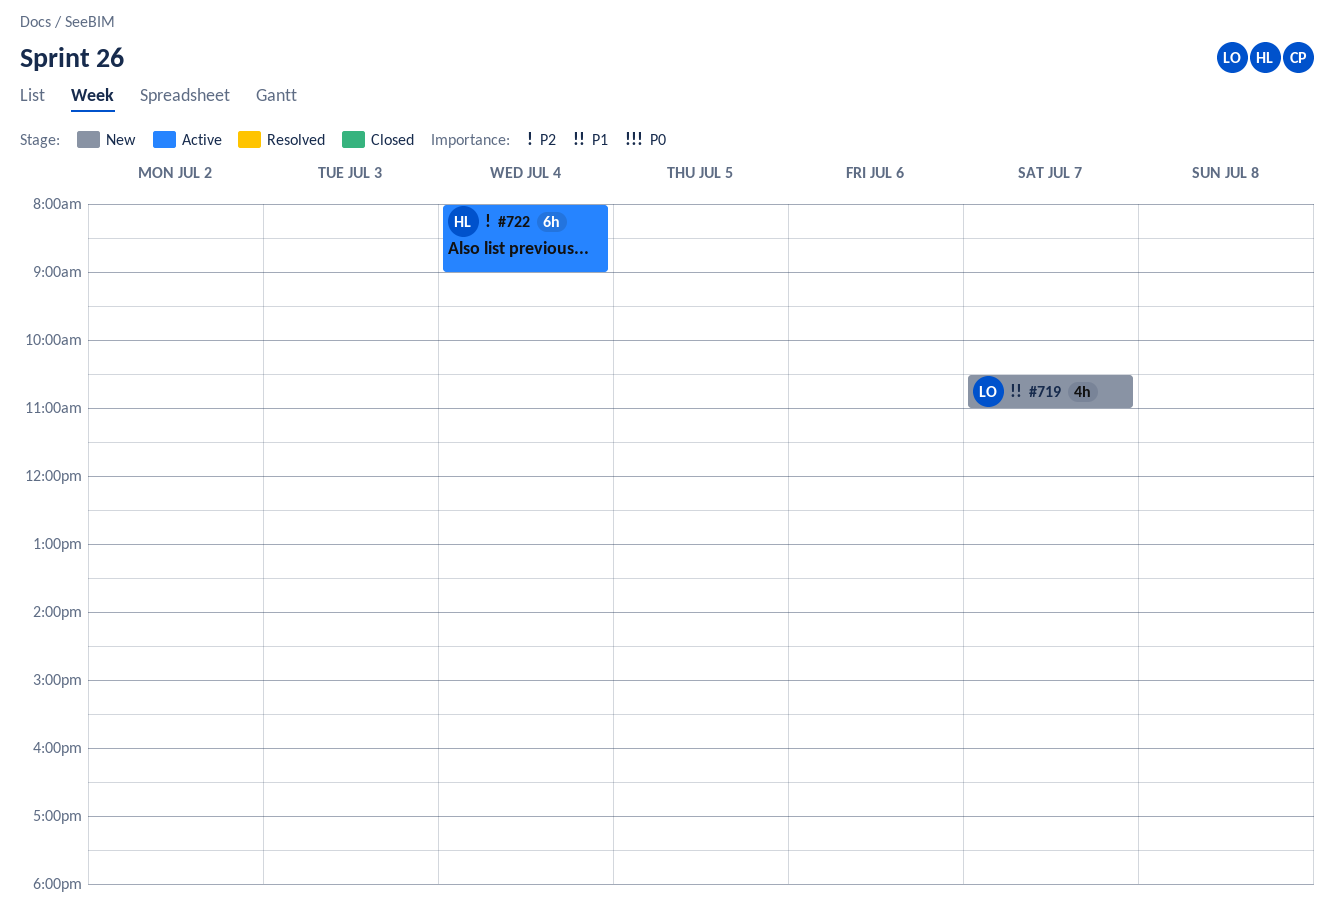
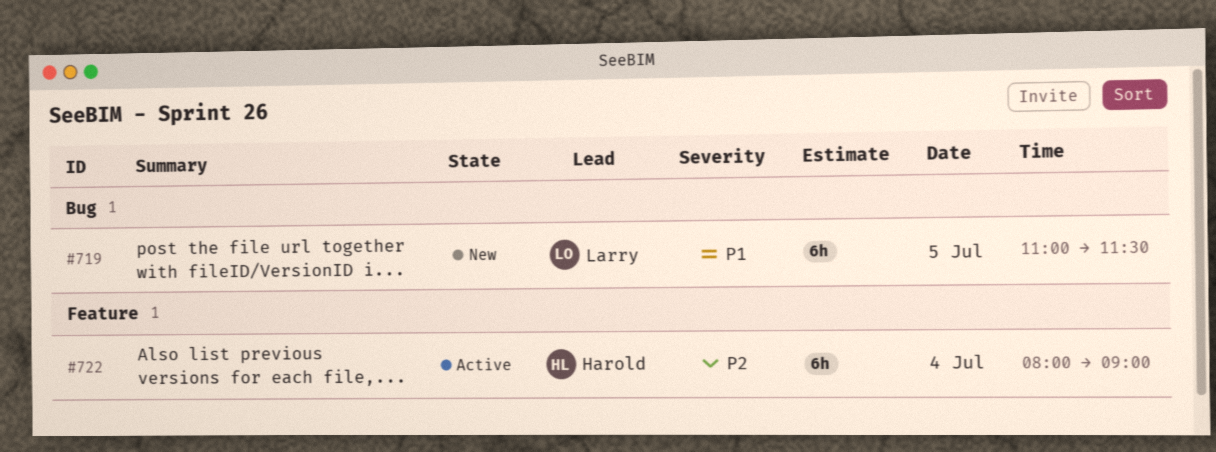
#719, estimate: 4h -> 6h
#719, day: Jul 7 -> Jul 5
#719, begins: 10:30 -> 11:00
#719, ends: 11:00 -> 11:30

